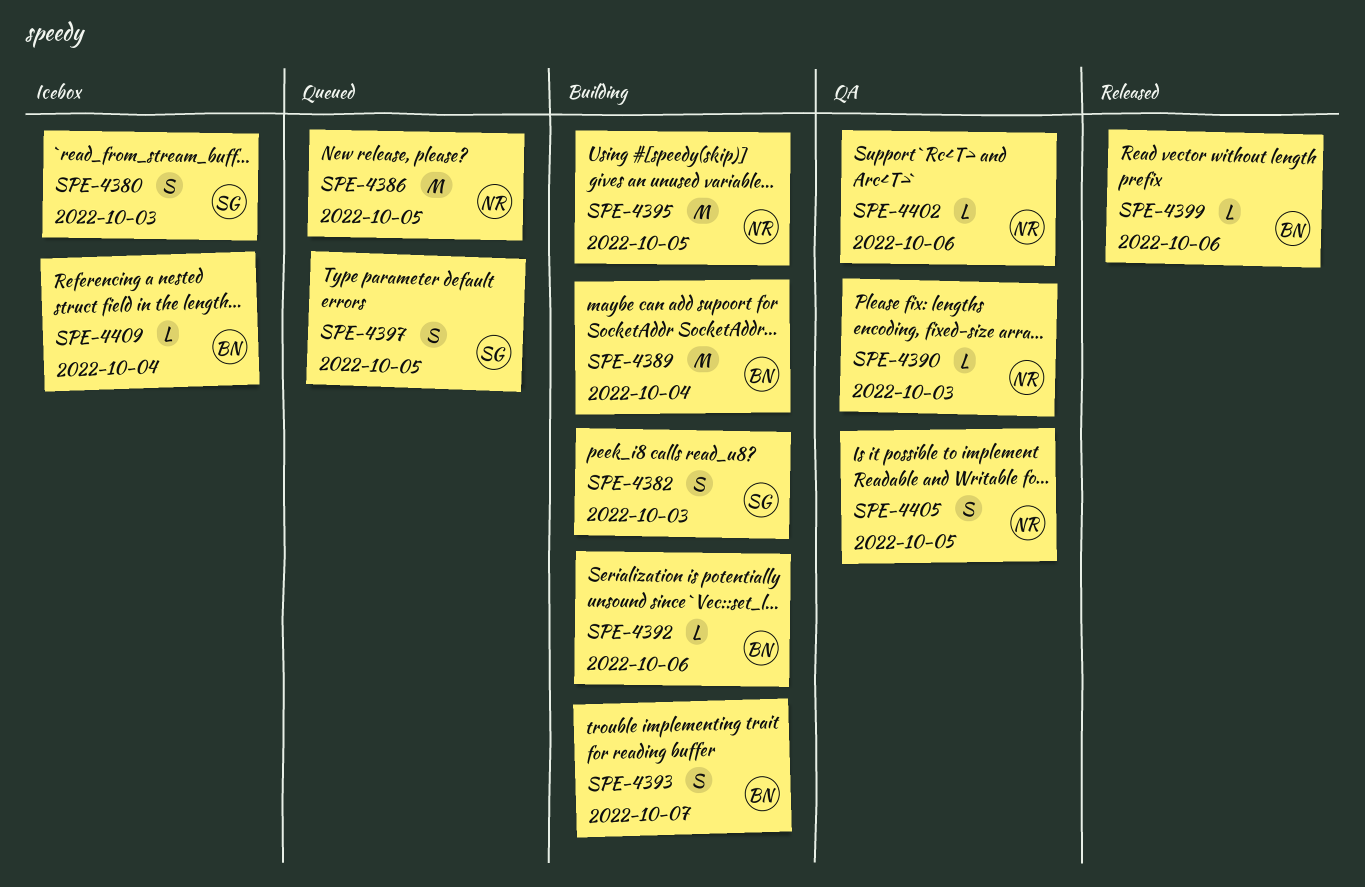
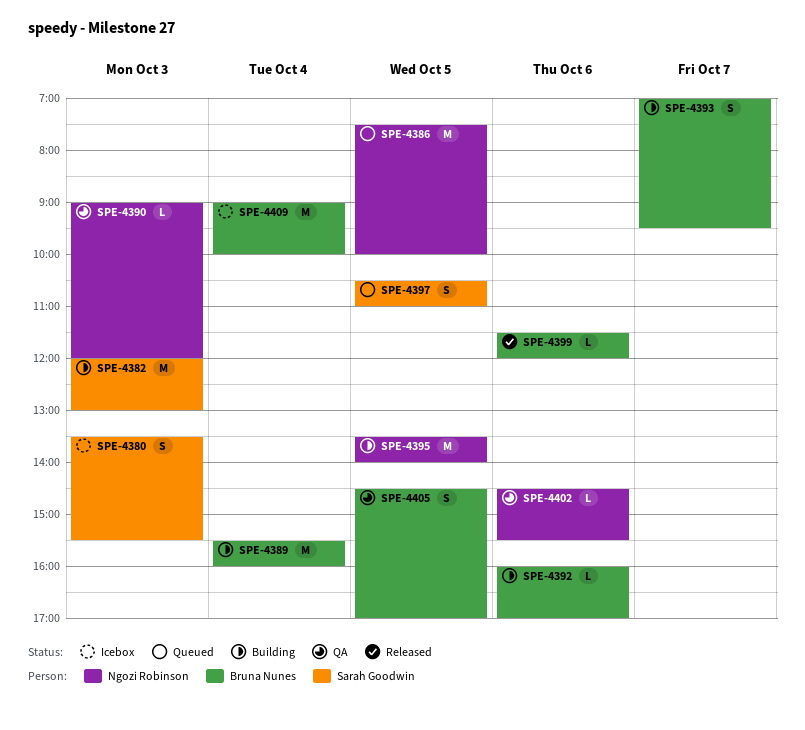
SPE-4382, estimate: S -> M
SPE-4405, owner: Ngozi Robinson -> Bruna Nunes
SPE-4409, estimate: L -> M

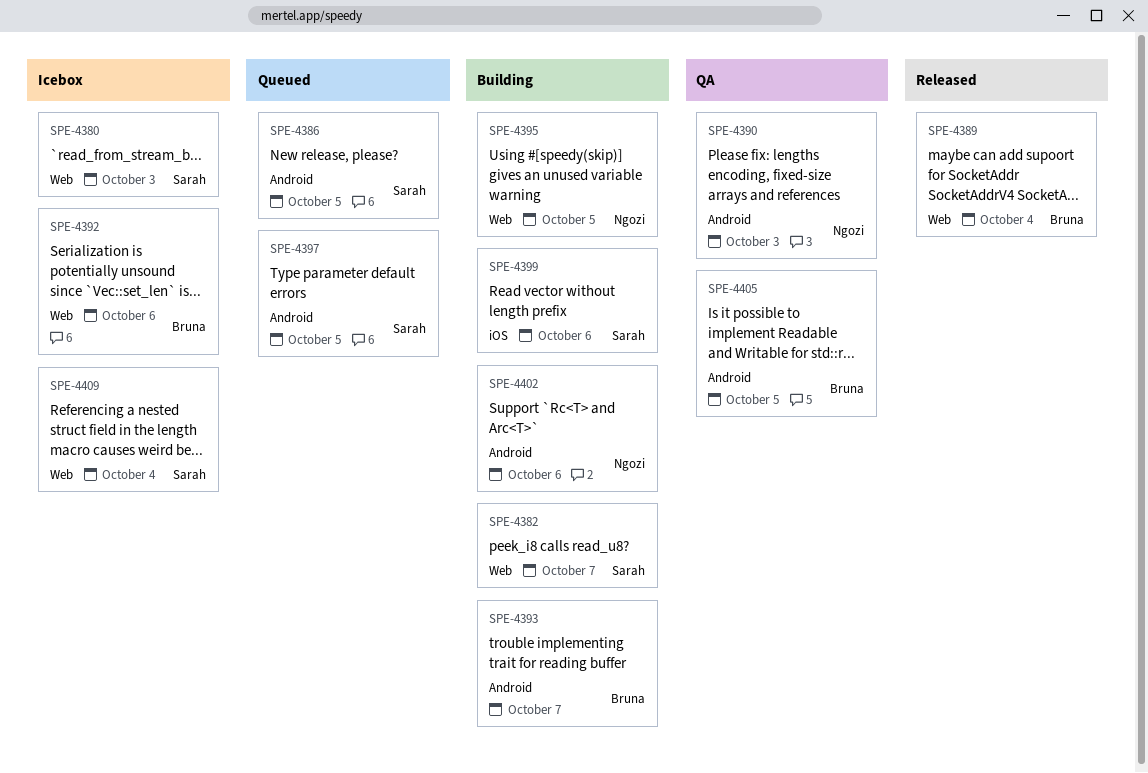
SPE-4382, day: Oct 3 -> Oct 7
SPE-4386, owner: Ngozi Robinson -> Sarah Goodwin
SPE-4389, status: Building -> Released
SPE-4392, status: Building -> Icebox
SPE-4399, status: Released -> Building
SPE-4399, owner: Bruna Nunes -> Sarah Goodwin
SPE-4402, status: QA -> Building
SPE-4409, owner: Bruna Nunes -> Sarah Goodwin

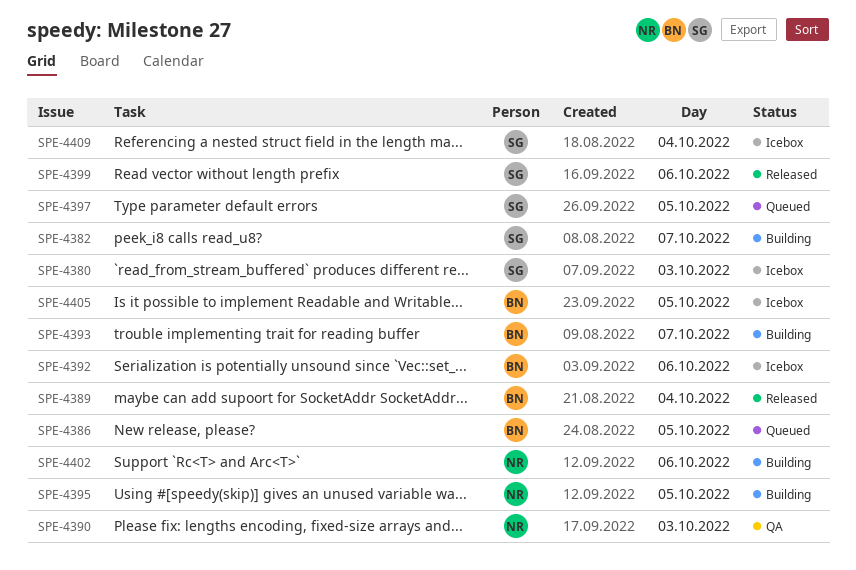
SPE-4386, owner: Sarah -> Bruna
SPE-4399, status: Building -> Released
SPE-4405, status: QA -> Icebox

